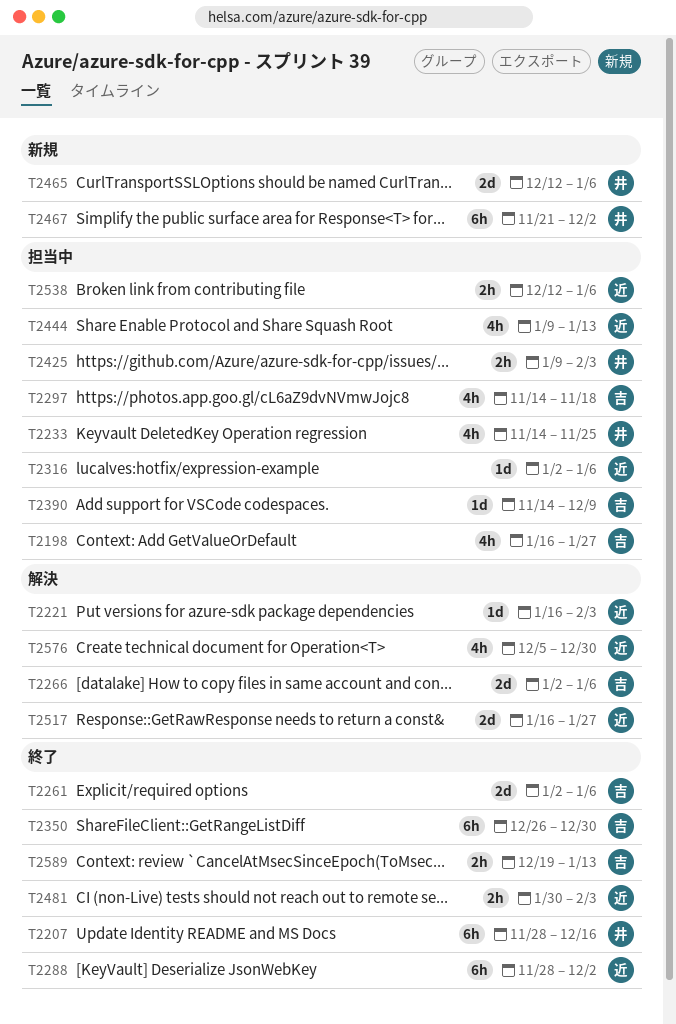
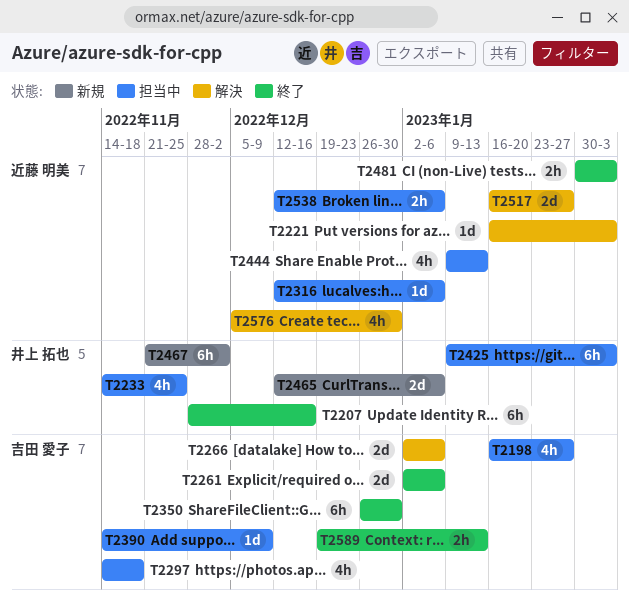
T2288: present -> none
T2316, start: Jan 2 -> Dec 12
T2425, estimate: 2h -> 6h

